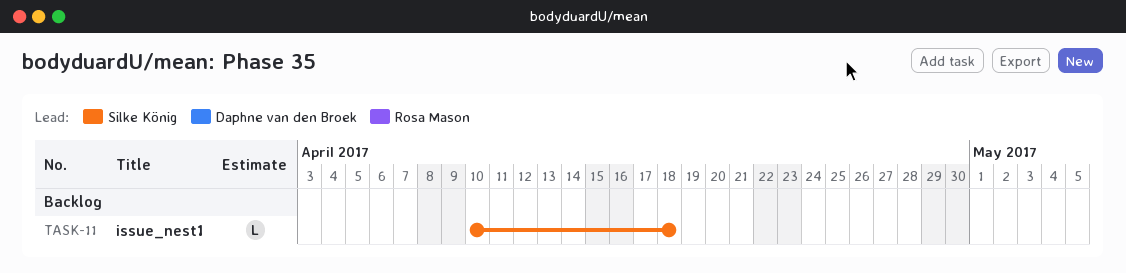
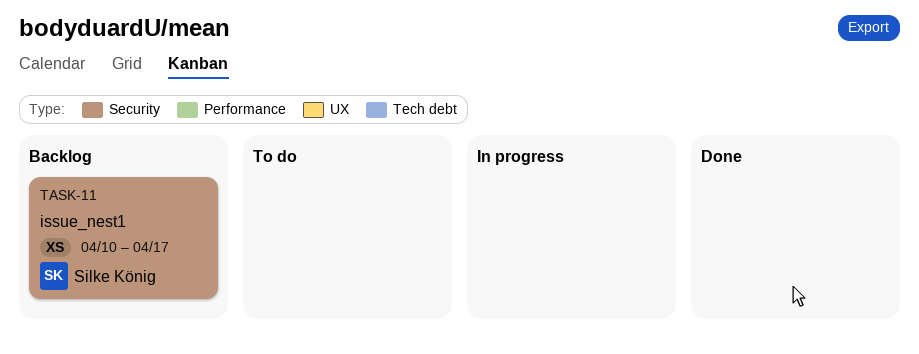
TASK-11, estimate: L -> XS
TASK-11, due: Apr 18 -> Apr 17

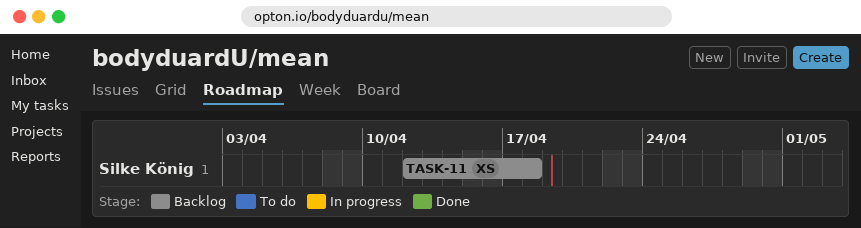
TASK-11, start: Apr 10 -> Apr 12
TASK-11, due: Apr 17 -> Apr 18

